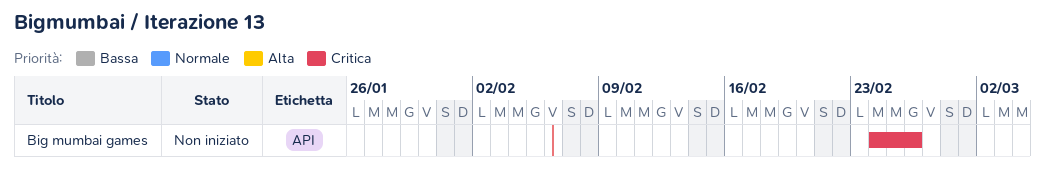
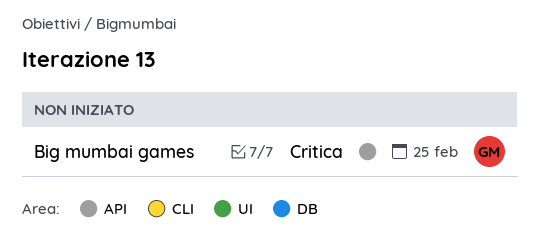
Big mumbai games, due: Feb 26 -> Feb 25

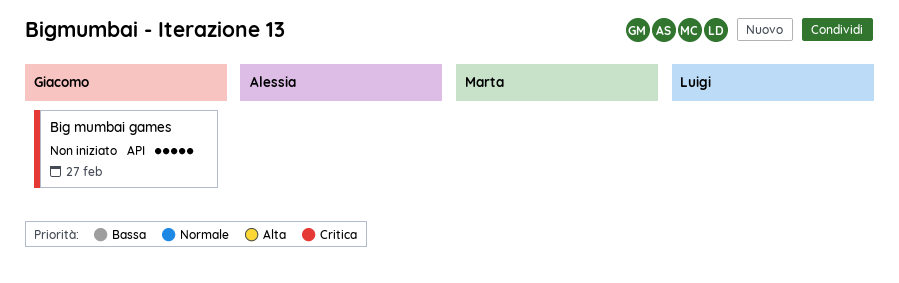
Big mumbai games, due: Feb 25 -> Feb 27

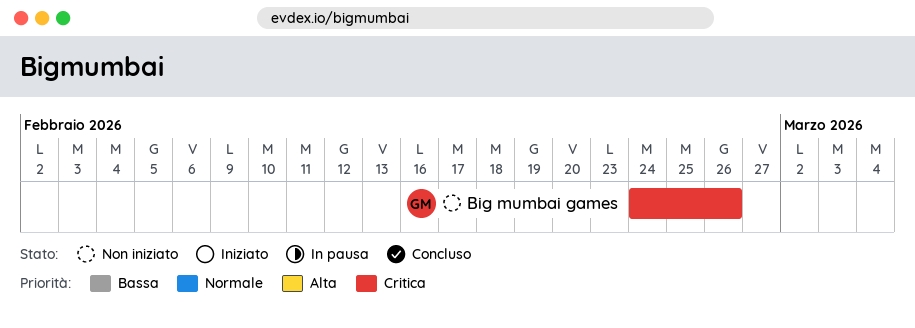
Big mumbai games, due: Feb 27 -> Feb 26

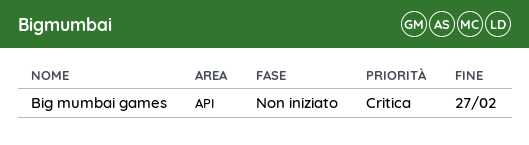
Big mumbai games, due: Feb 26 -> Feb 27

